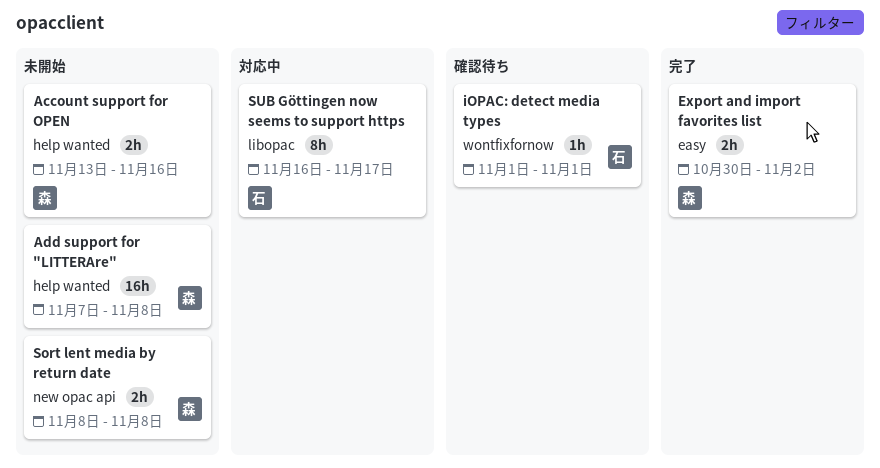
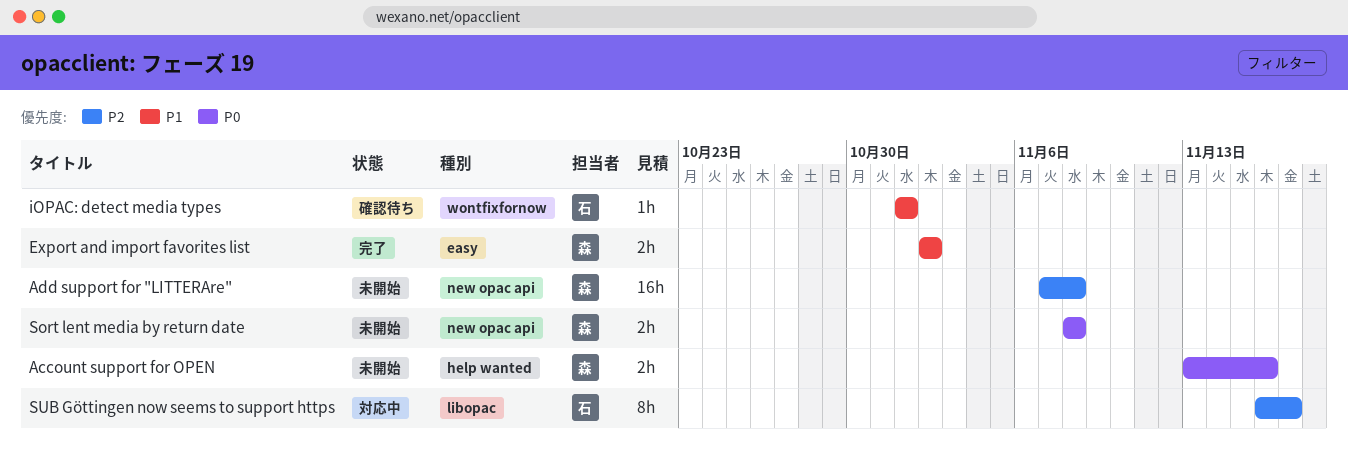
Add support for "LITTERAre", label: help wanted -> new opac api
Export and import favorites list, start: Oct 30 -> Nov 2

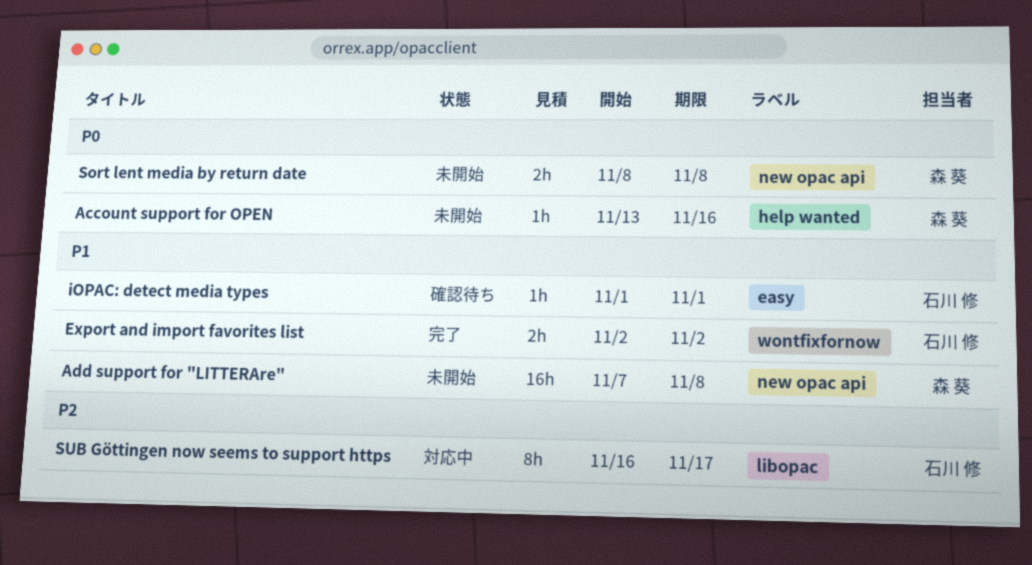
Account support for OPEN, estimate: 2h -> 1h
Add support for "LITTERAre", priority: P2 -> P1
Export and import favorites list, owner: 森 葵 -> 石川 修
Export and import favorites list, label: easy -> wontfixfornow
iOPAC: detect media types, label: wontfixfornow -> easy

